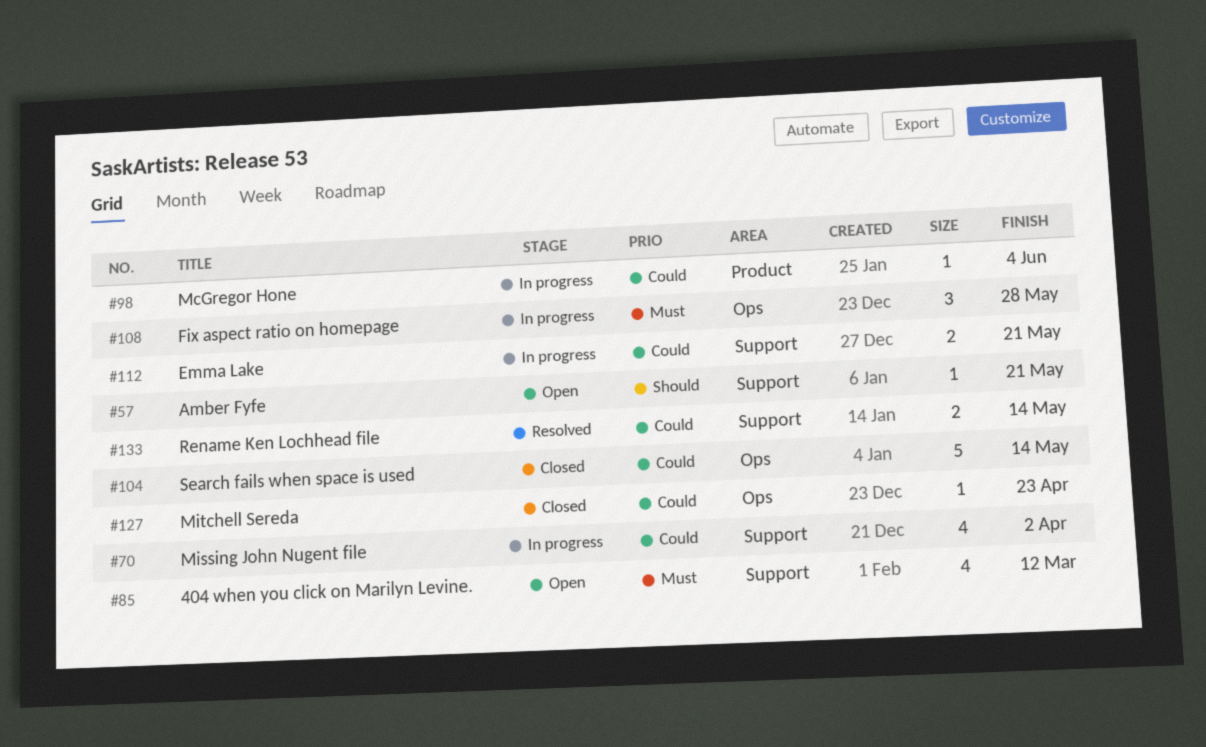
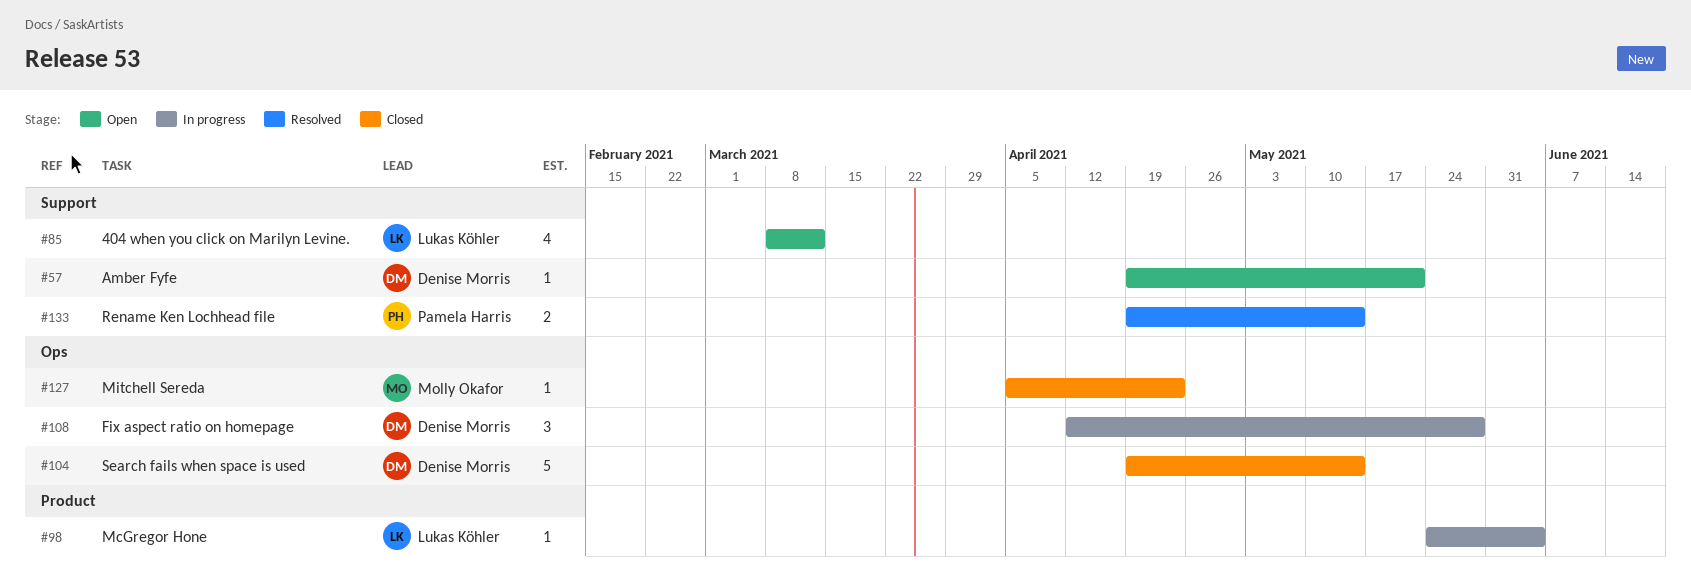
#70: present -> none
#112: present -> none

